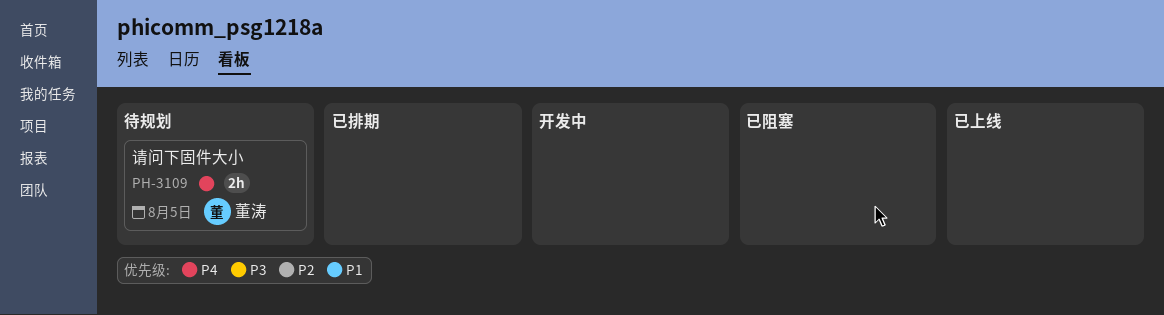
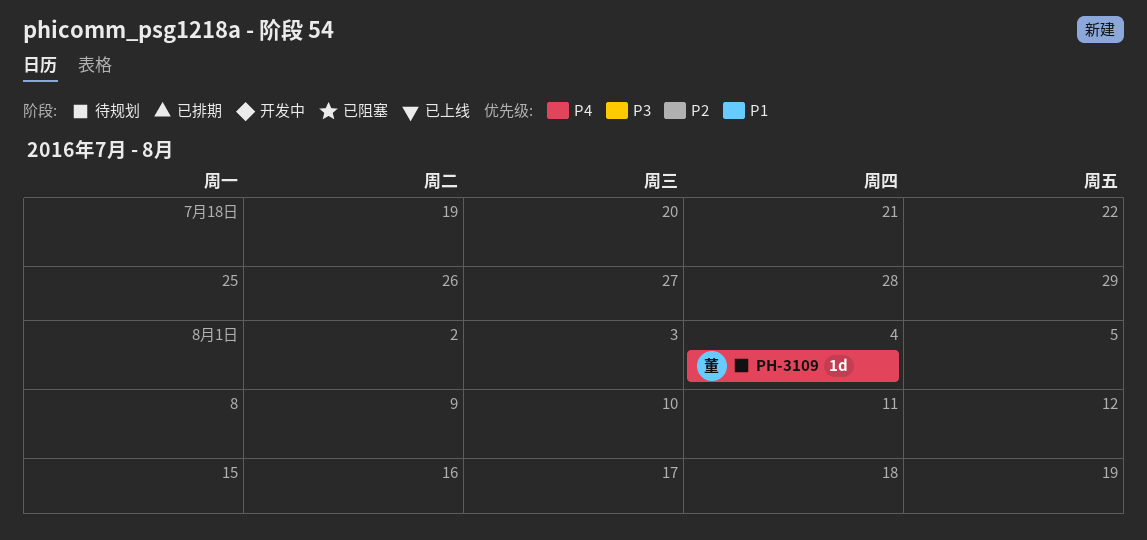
PH-3109, estimate: 2h -> 1d
PH-3109, due: Aug 5 -> Aug 4

